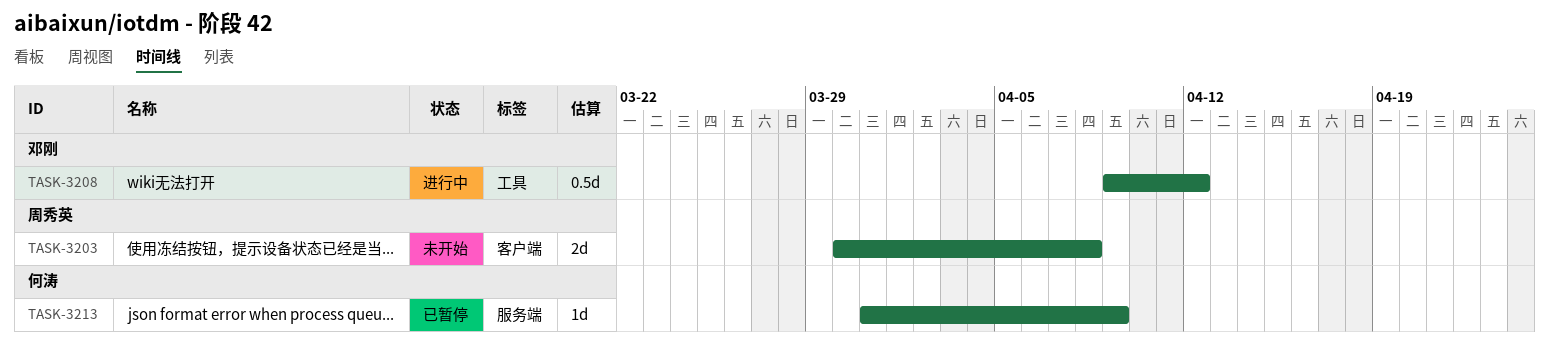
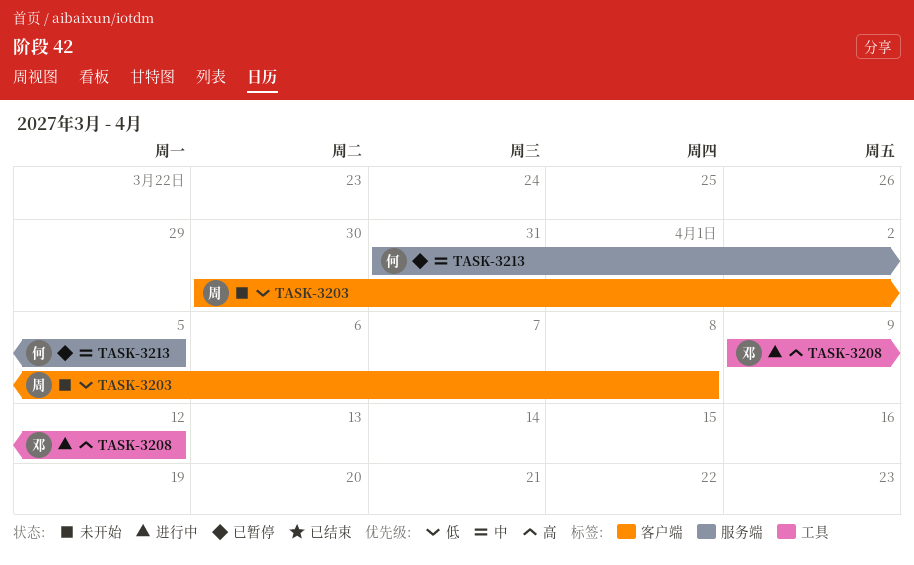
TASK-3213, due: Apr 9 -> Apr 5

